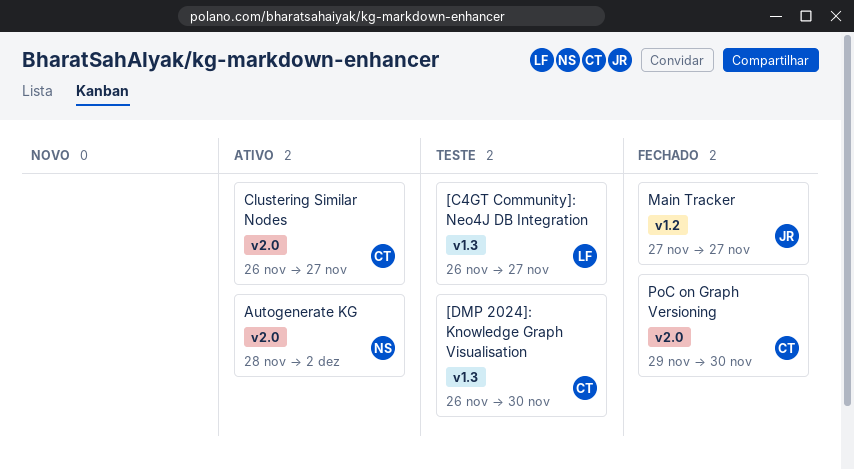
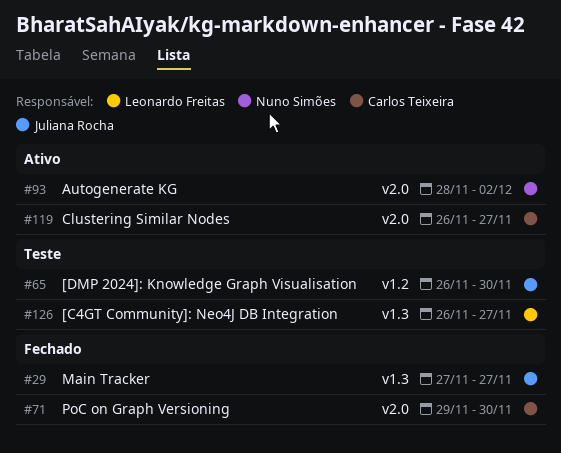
[DMP 2024]: Knowledge Graph Visualisation, owner: Carlos Teixeira -> Juliana Rocha
[DMP 2024]: Knowledge Graph Visualisation, label: v1.3 -> v1.2
Main Tracker, label: v1.2 -> v1.3

